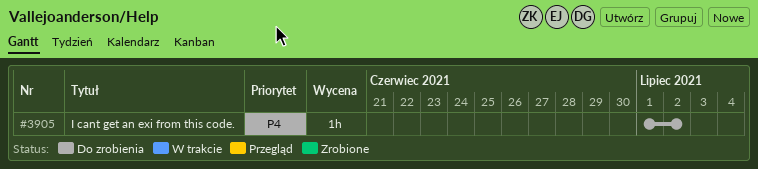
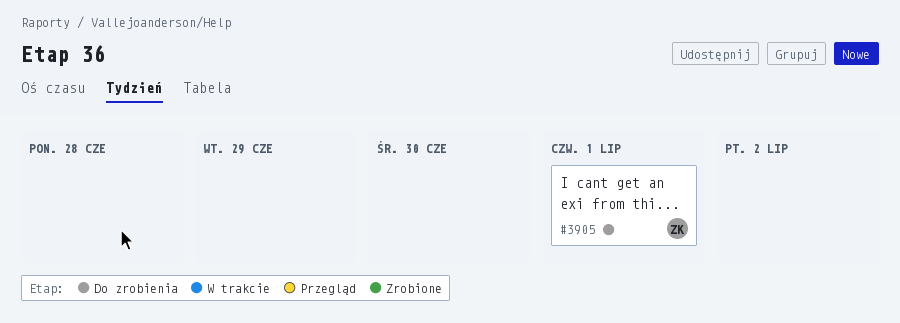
#3905, due: Jul 2 -> Jul 1

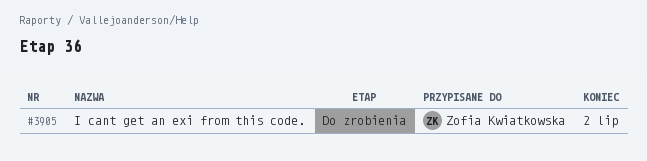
#3905, due: Jul 1 -> Jul 2

